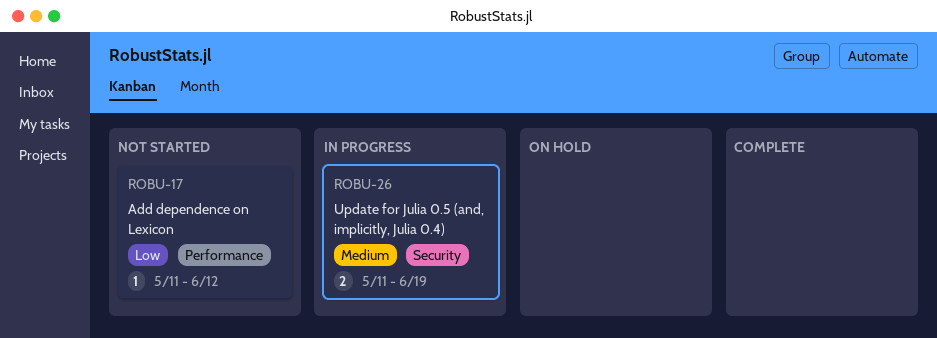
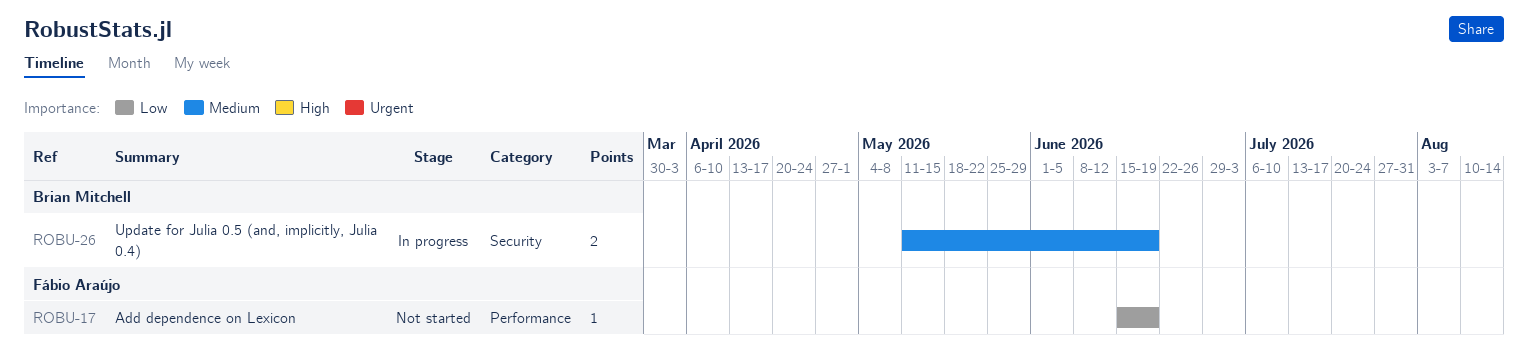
ROBU-17, start: May 11 -> Jun 15
ROBU-17, due: Jun 12 -> Jun 19

